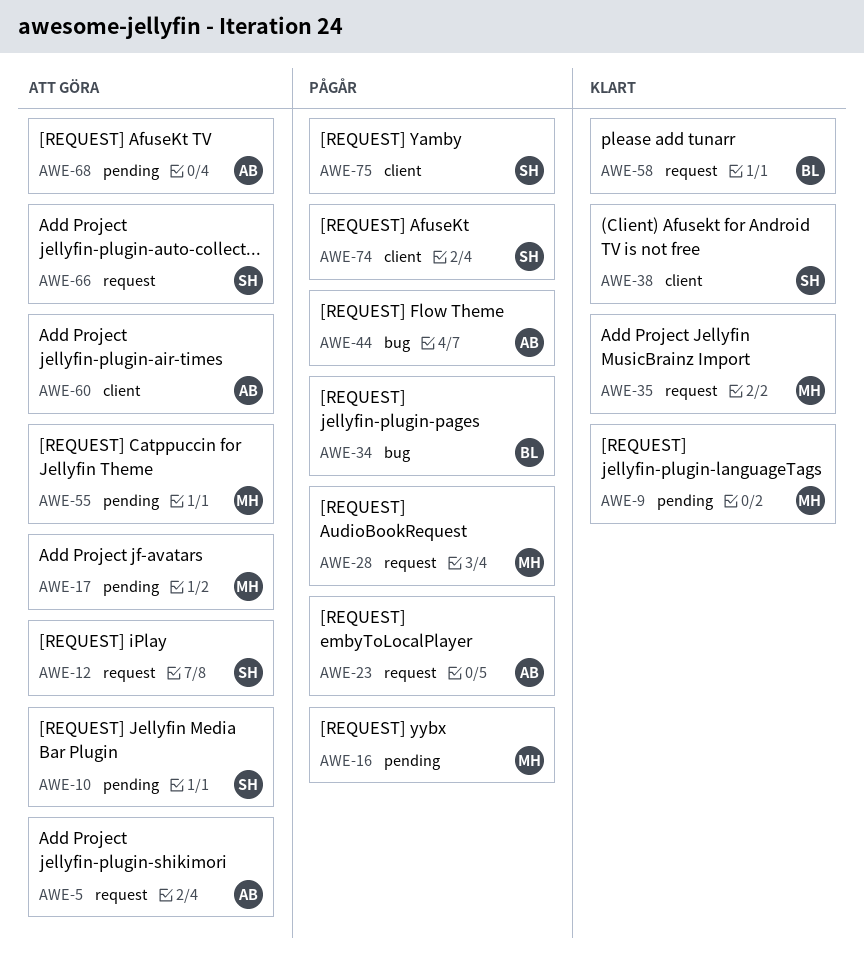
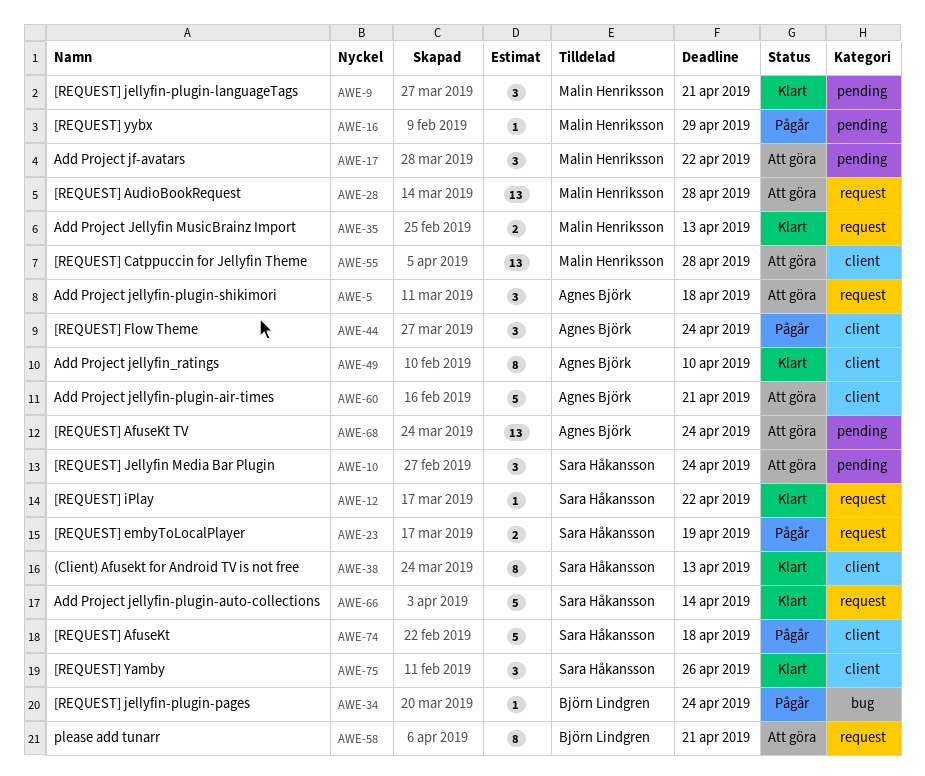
AWE-12, status: Att göra -> Klart
AWE-23, owner: Agnes Björk -> Sara Håkansson
AWE-28, status: Pågår -> Att göra
AWE-44, label: bug -> client
AWE-49: none -> present
AWE-55, label: pending -> client
AWE-58, status: Klart -> Att göra
AWE-66, status: Att göra -> Klart
AWE-75, status: Pågår -> Klart

